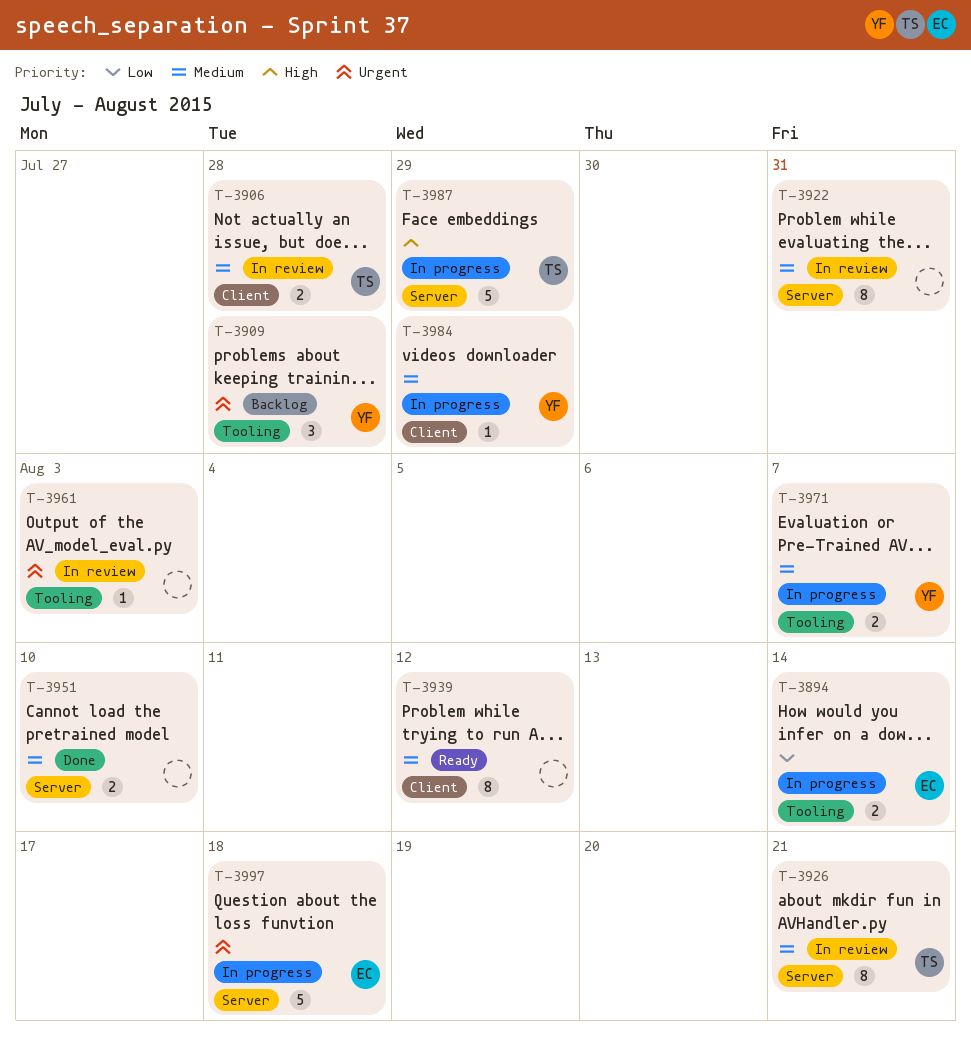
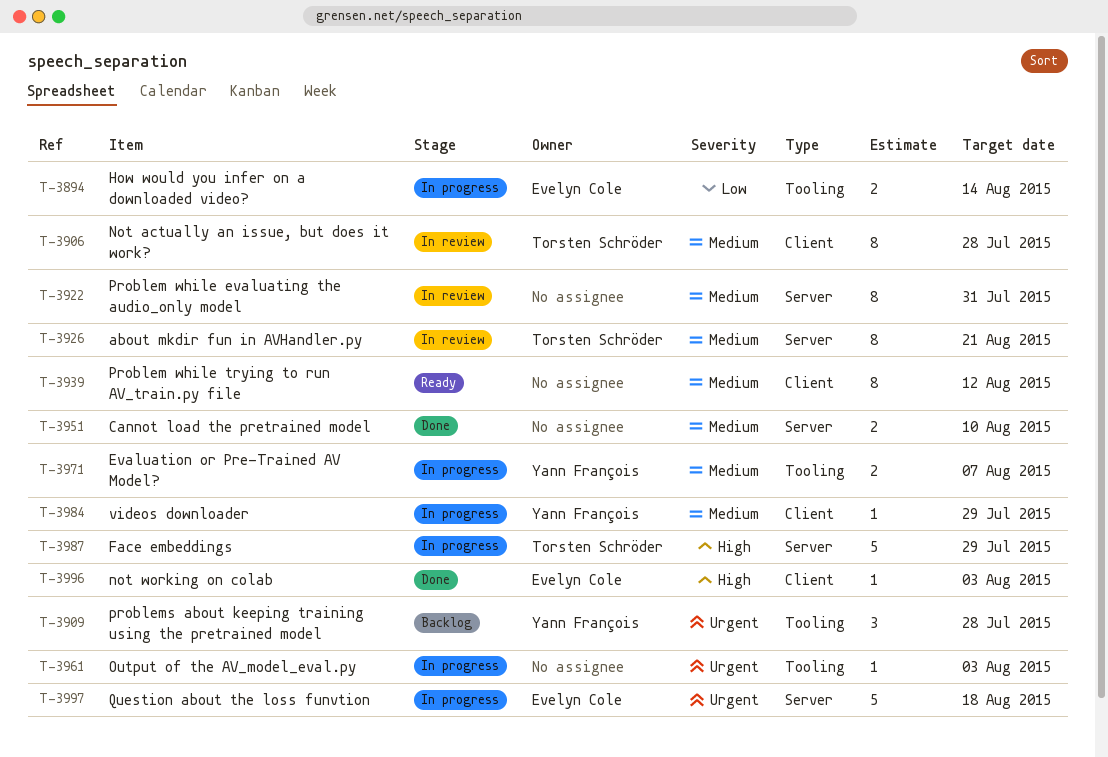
T-3906, estimate: 2 -> 8
T-3961, status: In review -> In progress
T-3996: none -> present

